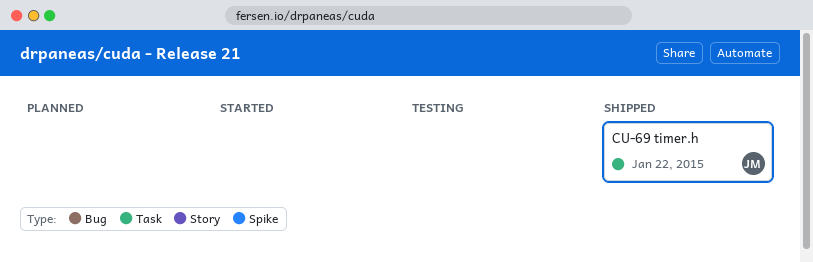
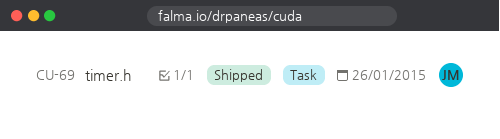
CU-69, due: Jan 22 -> Jan 26

